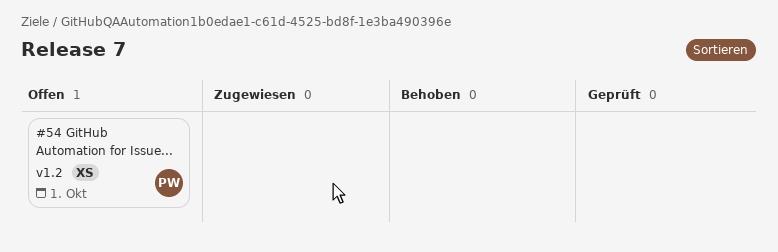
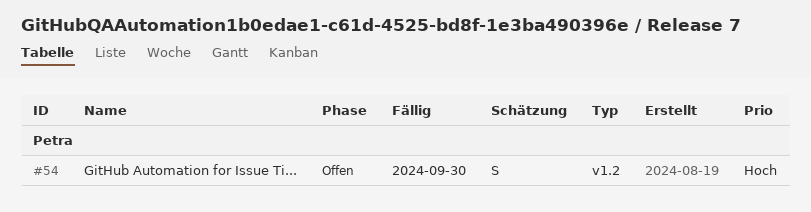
#54, estimate: XS -> S
#54, due: Oct 1 -> Sep 30

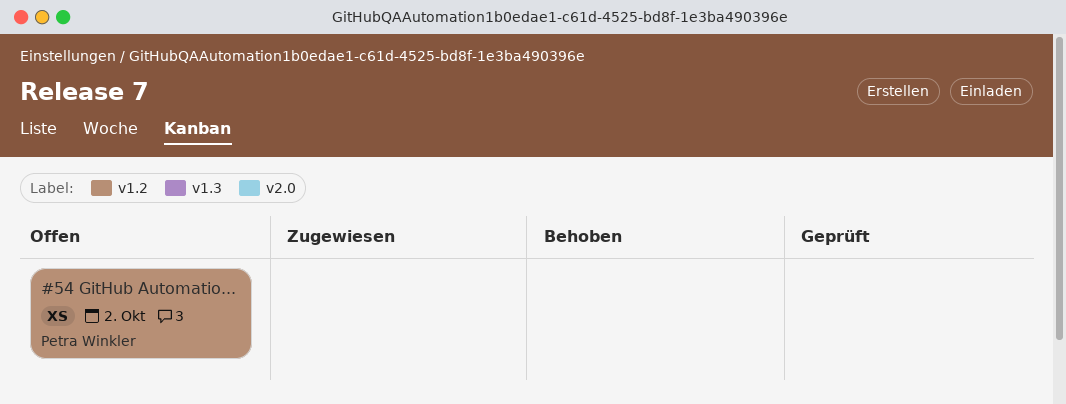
#54, estimate: S -> XS
#54, due: Sep 30 -> Oct 2

